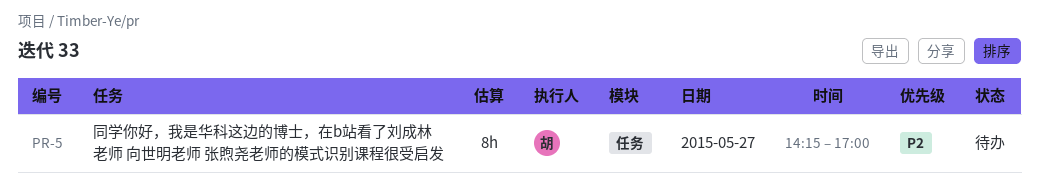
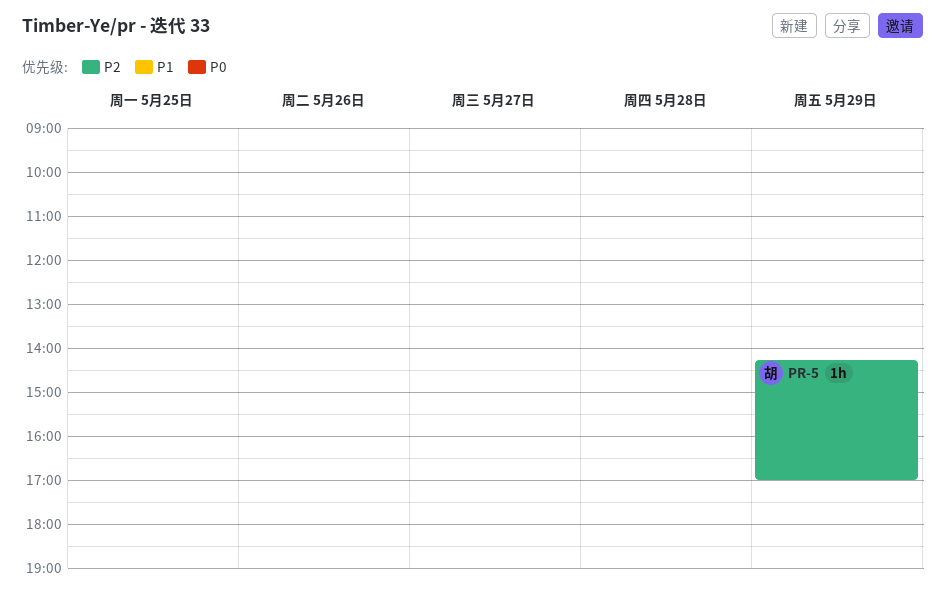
PR-5, estimate: 8h -> 1h
PR-5, day: May 27 -> May 29

